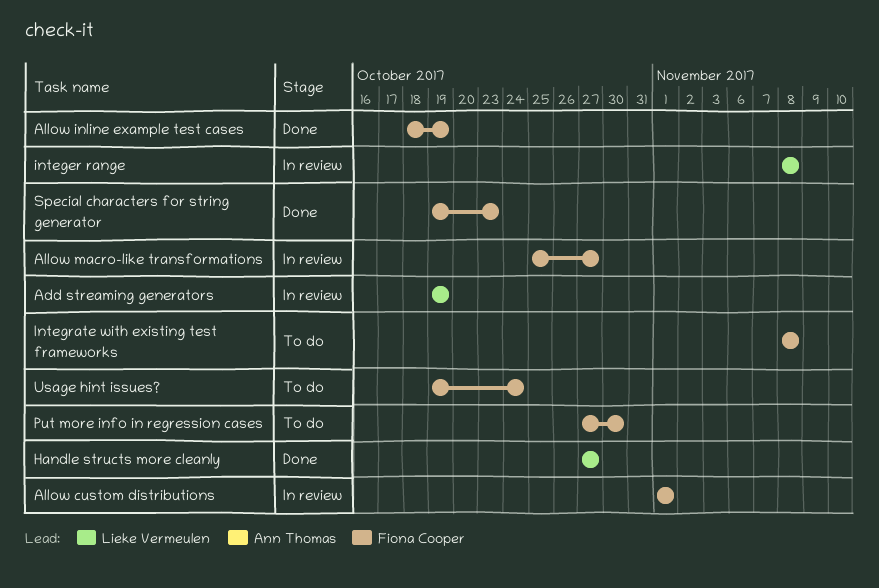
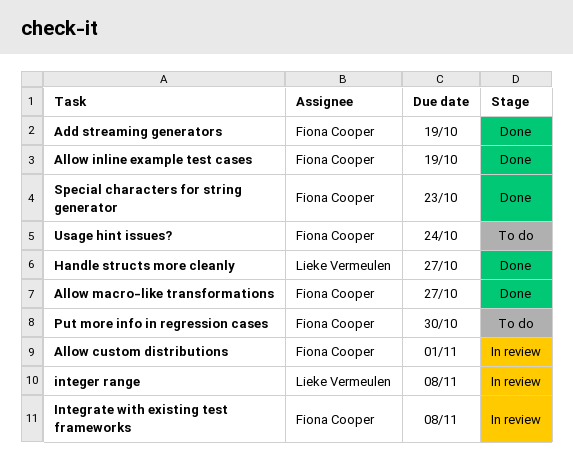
Add streaming generators, status: In review -> Done
Add streaming generators, owner: Lieke Vermeulen -> Fiona Cooper
Allow macro-like transformations, status: In review -> Done
Integrate with existing test frameworks, status: To do -> In review

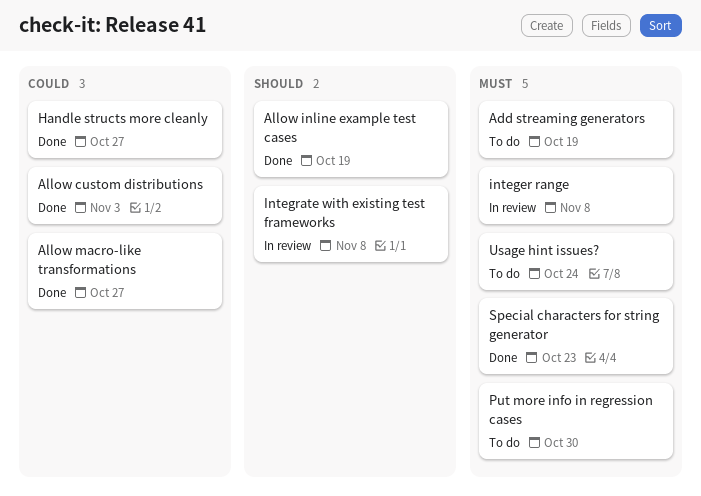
Add streaming generators, status: Done -> To do
Allow custom distributions, status: In review -> Done
Allow custom distributions, due: Nov 1 -> Nov 3

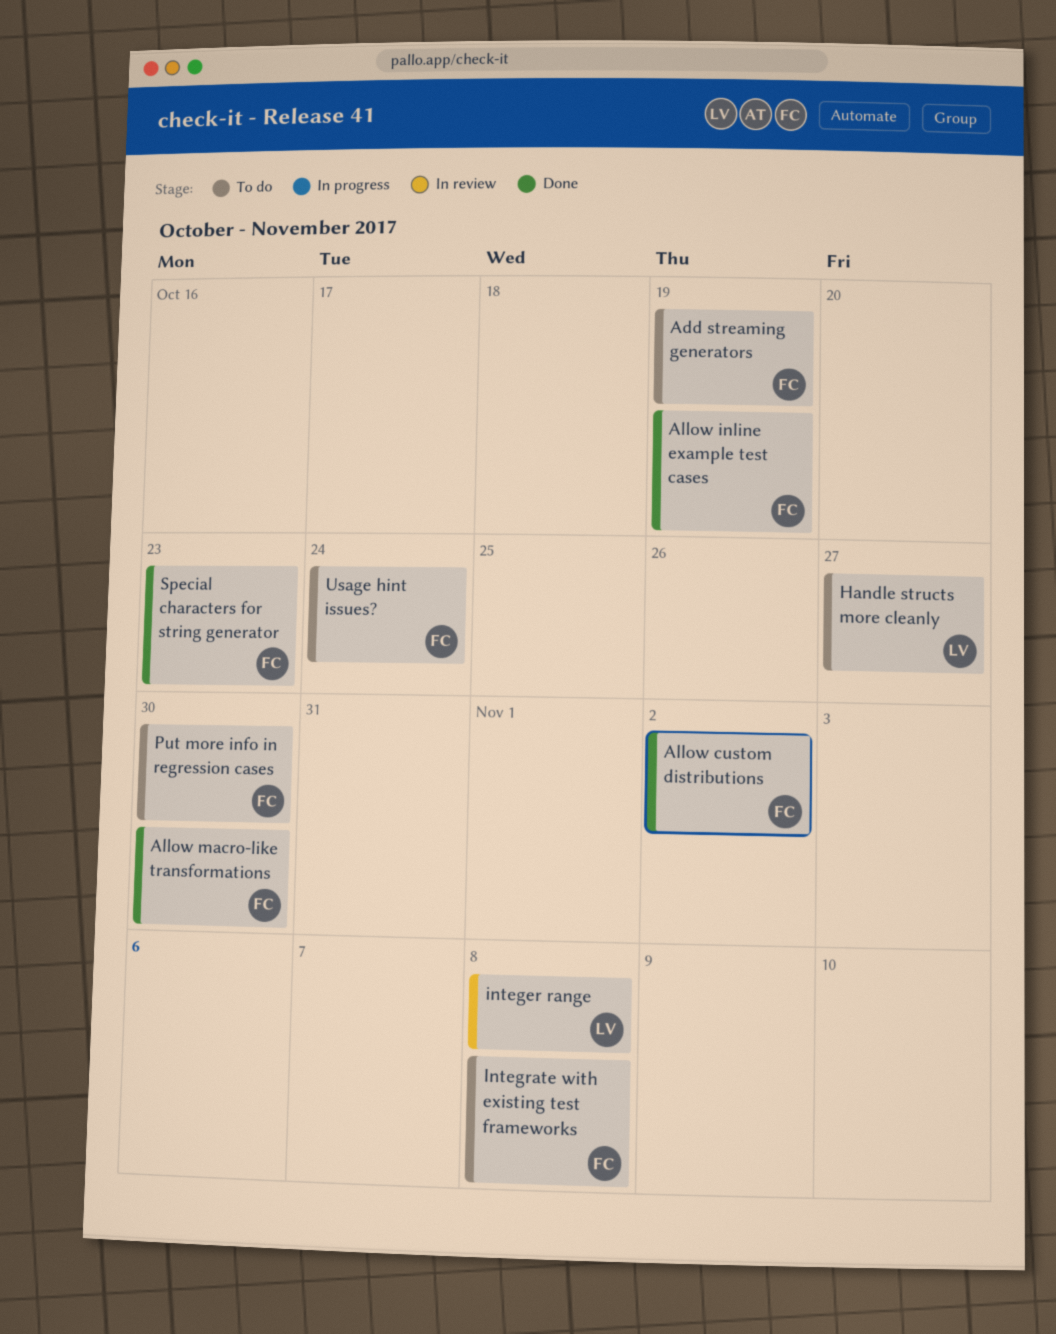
Allow custom distributions, due: Nov 3 -> Nov 2
Allow macro-like transformations, due: Oct 27 -> Oct 30
Handle structs more cleanly, status: Done -> To do
Integrate with existing test frameworks, status: In review -> To do

